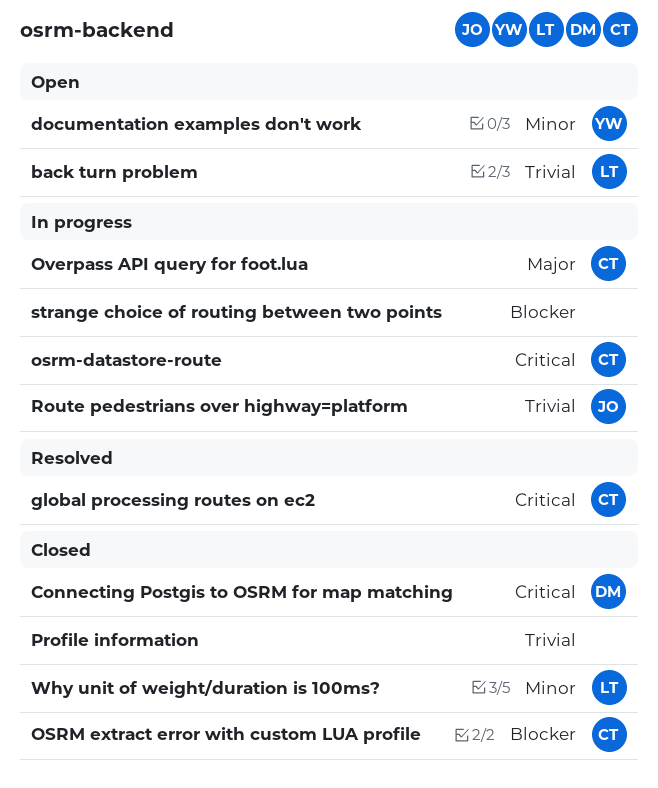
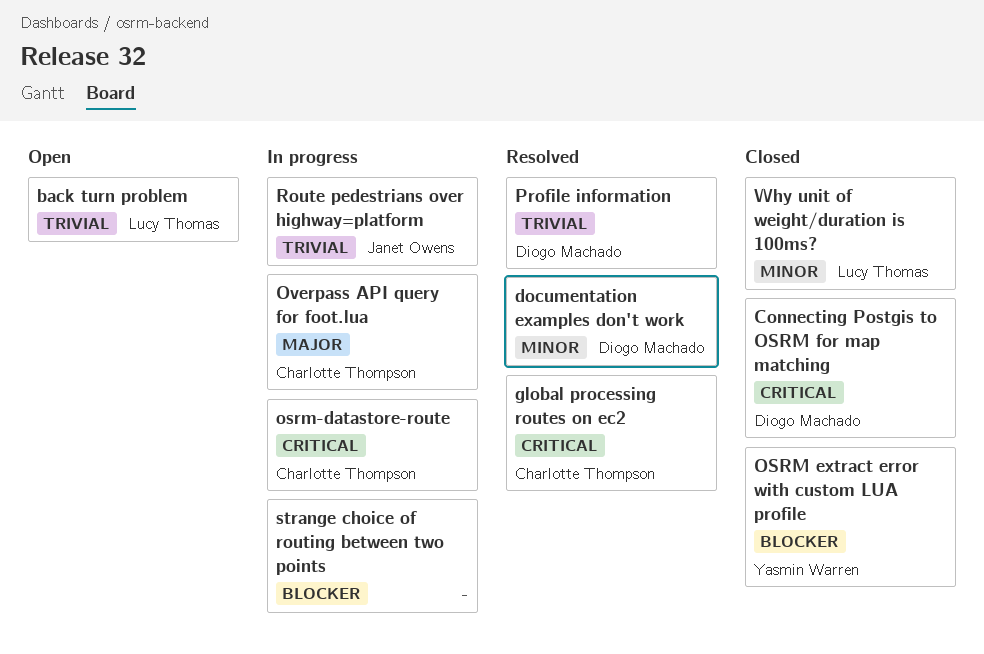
documentation examples don't work, status: Open -> Resolved
documentation examples don't work, owner: Yasmin Warren -> Diogo Machado
OSRM extract error with custom LUA profile, owner: Charlotte Thompson -> Yasmin Warren
Profile information, status: Closed -> Resolved
Profile information, owner: none -> Diogo Machado

